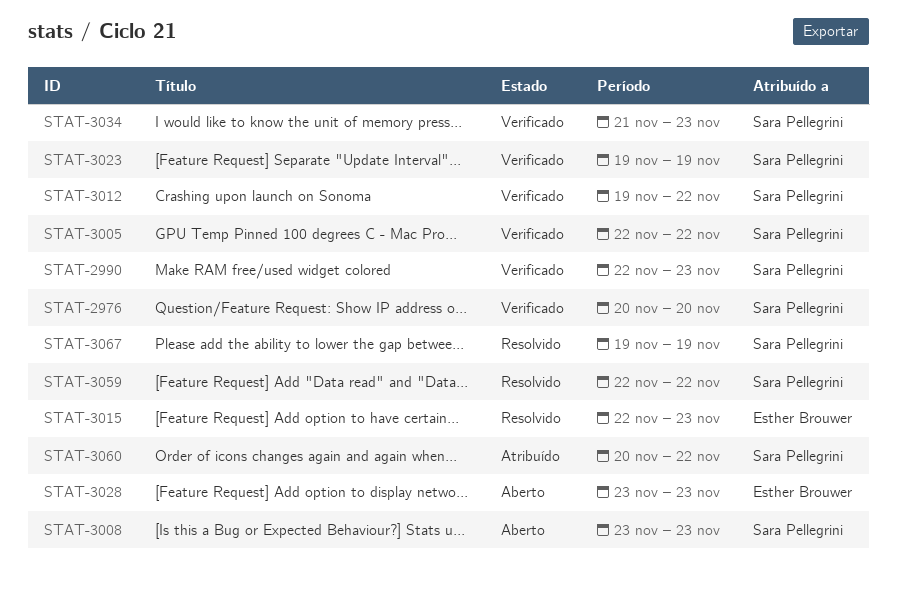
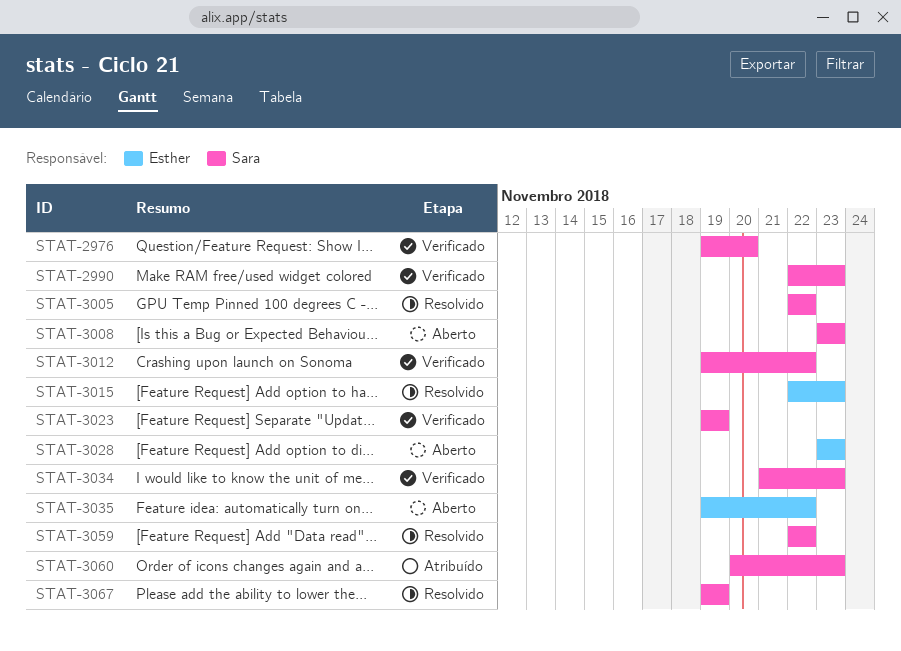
STAT-2976, start: Nov 20 -> Nov 19
STAT-3005, status: Verificado -> Resolvido
STAT-3035: none -> present
STAT-3060, due: Nov 22 -> Nov 23

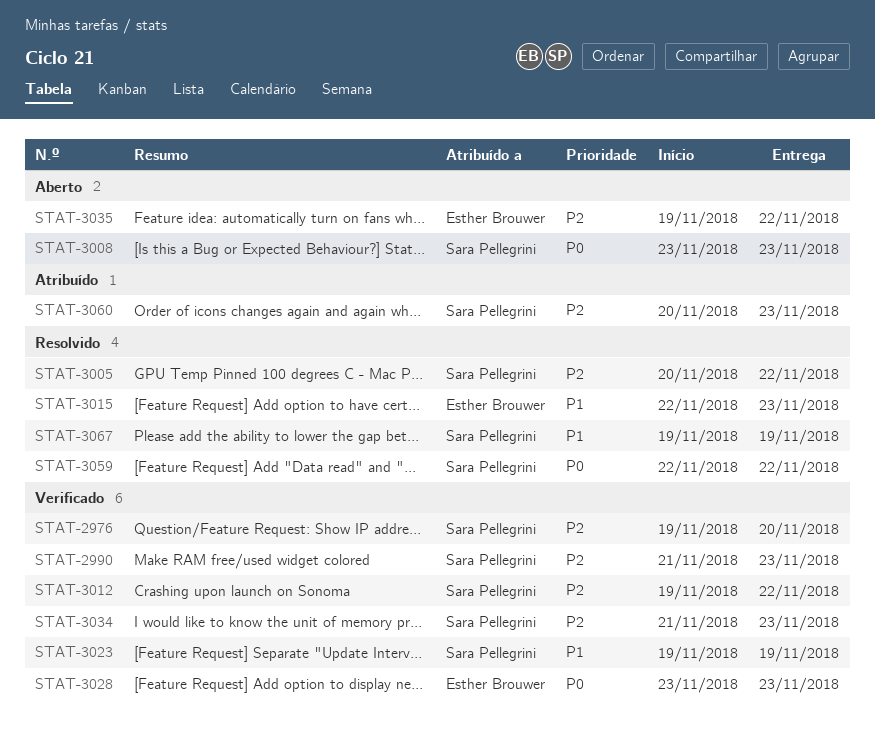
STAT-2990, start: Nov 22 -> Nov 21
STAT-3005, start: Nov 22 -> Nov 20
STAT-3028, status: Aberto -> Verificado

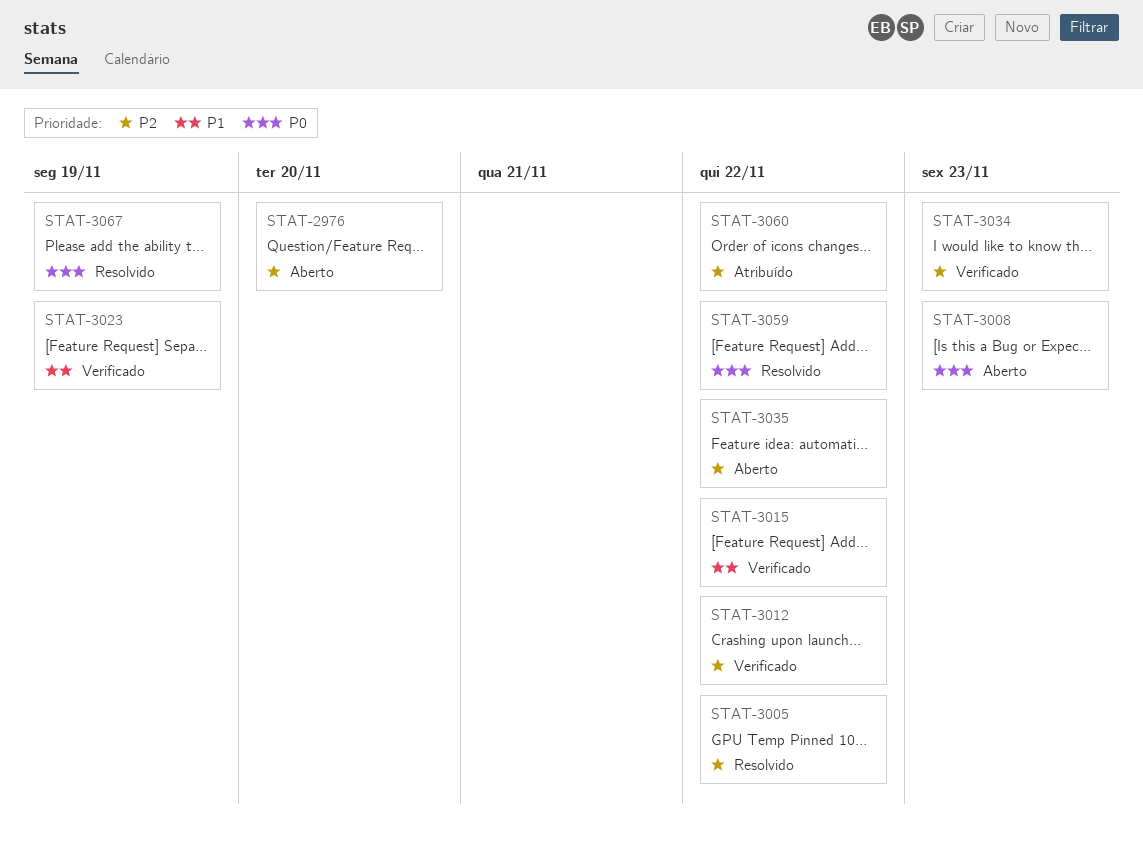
STAT-2976, status: Verificado -> Aberto
STAT-2990: present -> none
STAT-3015, status: Resolvido -> Verificado
STAT-3015, due: Nov 23 -> Nov 22
STAT-3028: present -> none
STAT-3060, due: Nov 23 -> Nov 22
STAT-3067, priority: P1 -> P0

